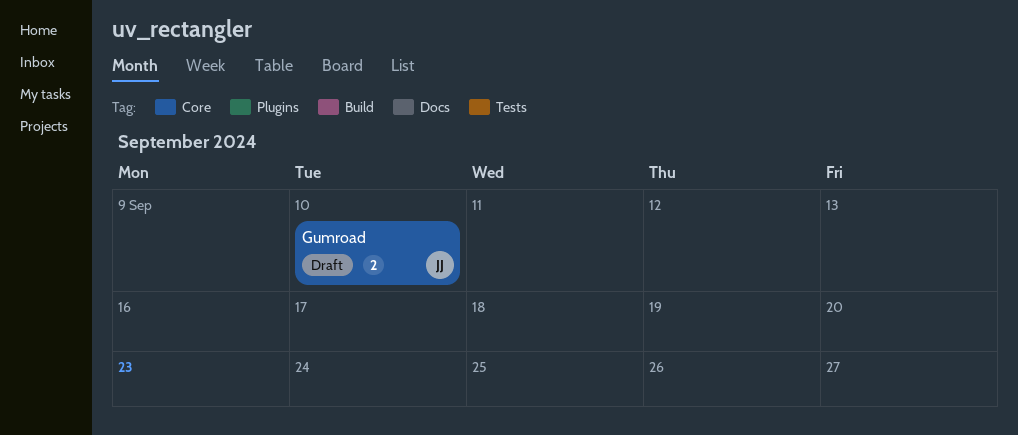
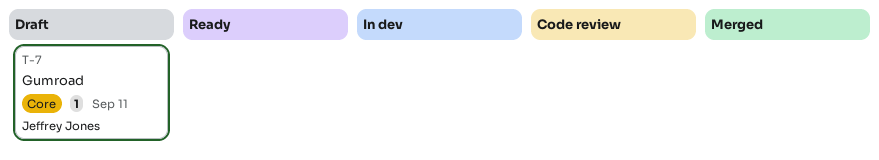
Gumroad, estimate: 2 -> 1
Gumroad, due: Sep 10 -> Sep 11

